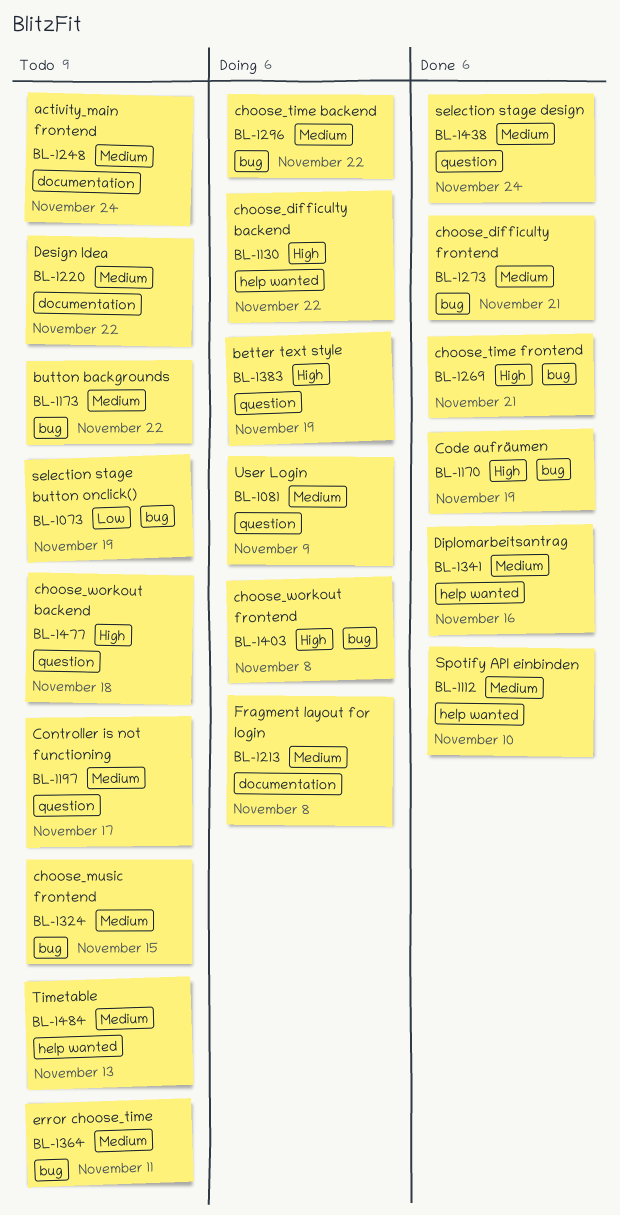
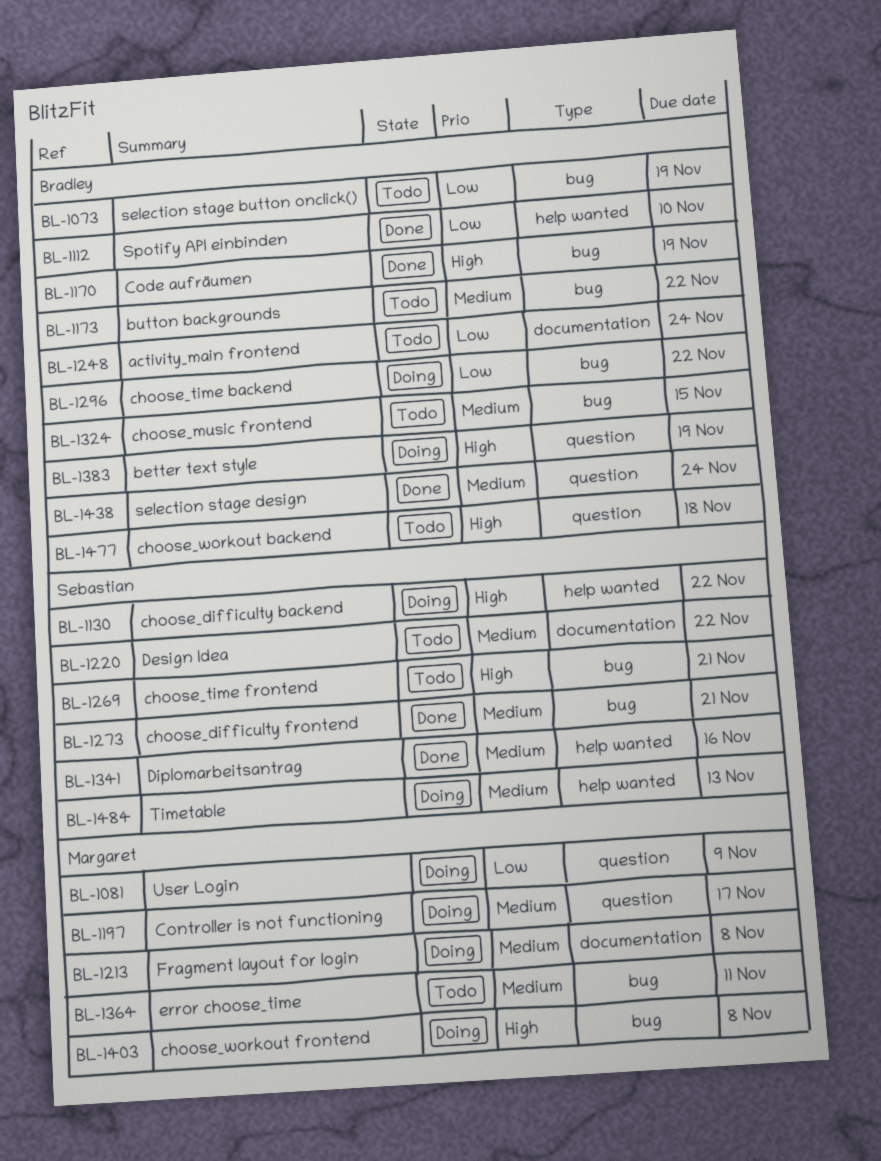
BL-1081, priority: Medium -> Low
BL-1112, priority: Medium -> Low
BL-1197, status: Todo -> Doing
BL-1248, priority: Medium -> Low
BL-1269, status: Done -> Todo
BL-1296, priority: Medium -> Low
BL-1484, status: Todo -> Doing

